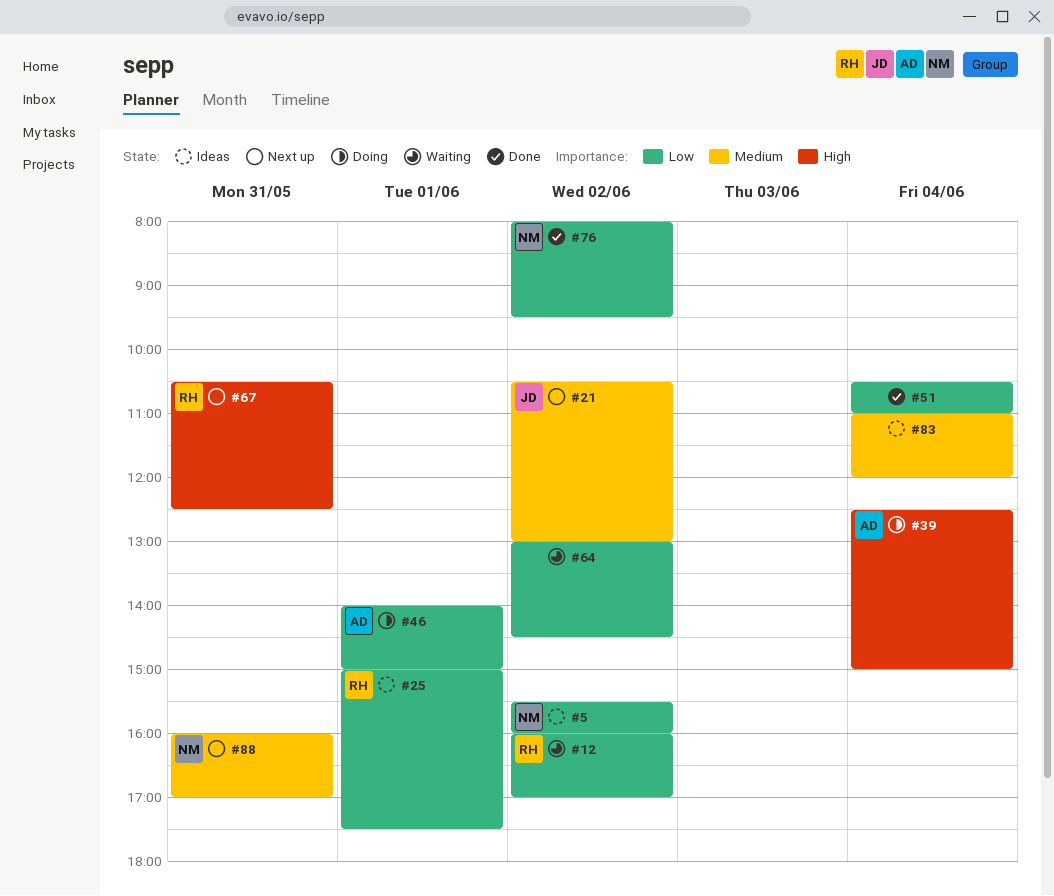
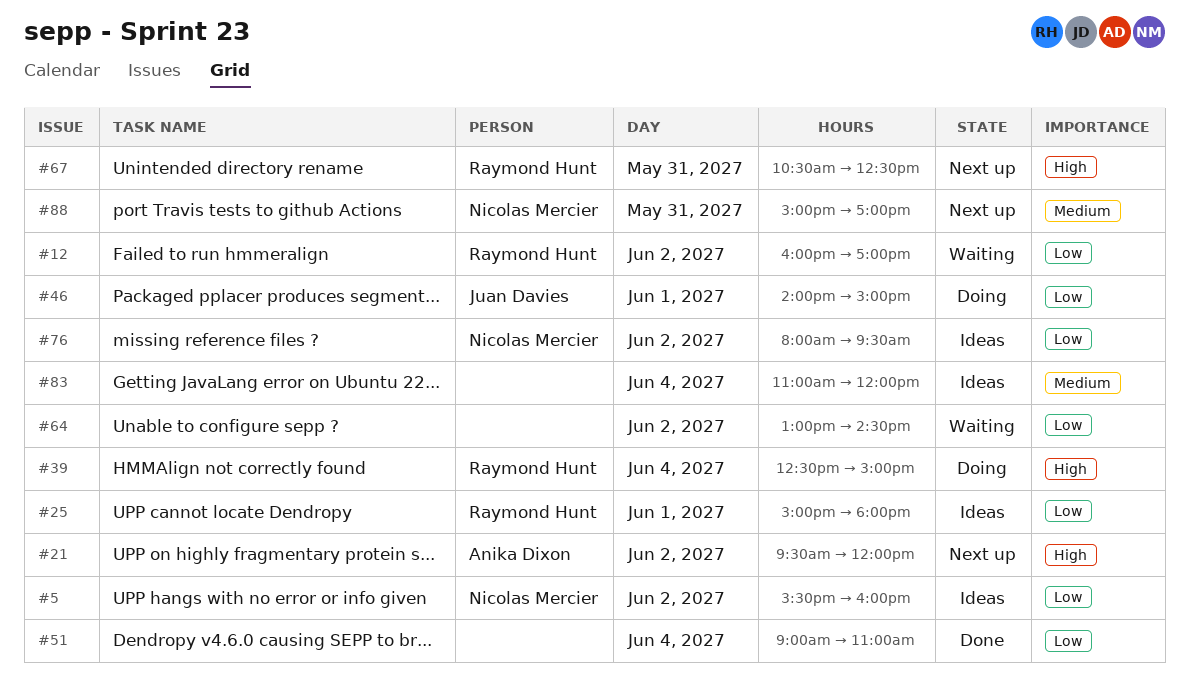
#21, owner: Juan Davies -> Anika Dixon
#21, priority: Medium -> High
#21, begins: 10:30 -> 09:30
#21, ends: 13:00 -> 12:00
#25, ends: 17:30 -> 18:00
#39, owner: Anika Dixon -> Raymond Hunt
#46, owner: Anika Dixon -> Juan Davies
#51, begins: 10:30 -> 09:00
#76, status: Done -> Ideas
#88, begins: 16:00 -> 15:00

